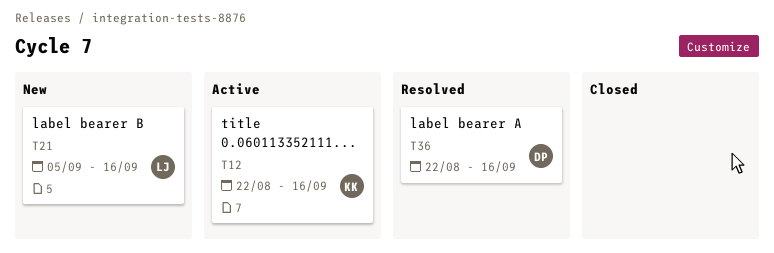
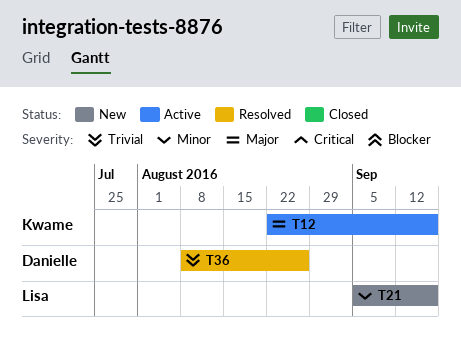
T36, start: Aug 22 -> Aug 8
T36, due: Sep 16 -> Aug 26

